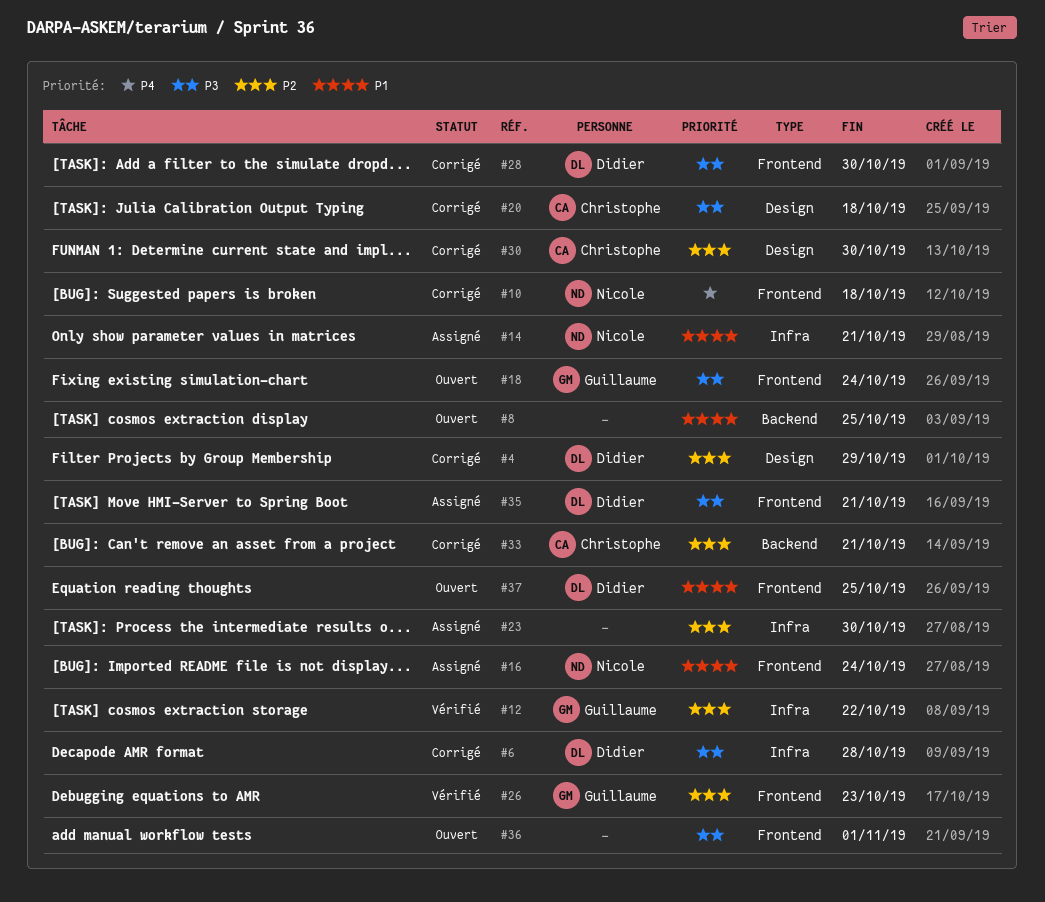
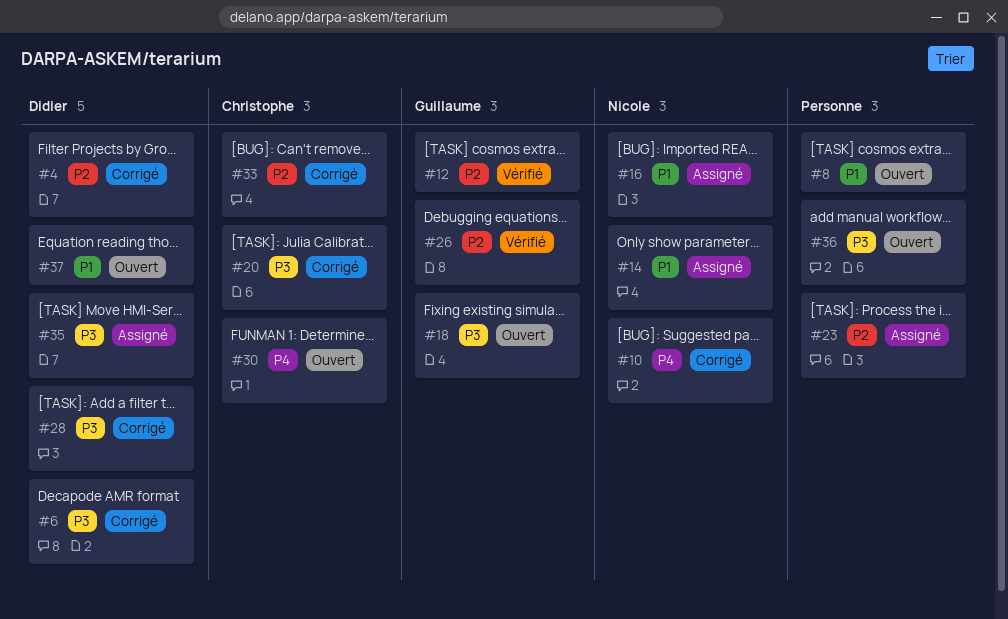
#30, status: Corrigé -> Ouvert
#30, priority: P2 -> P4

